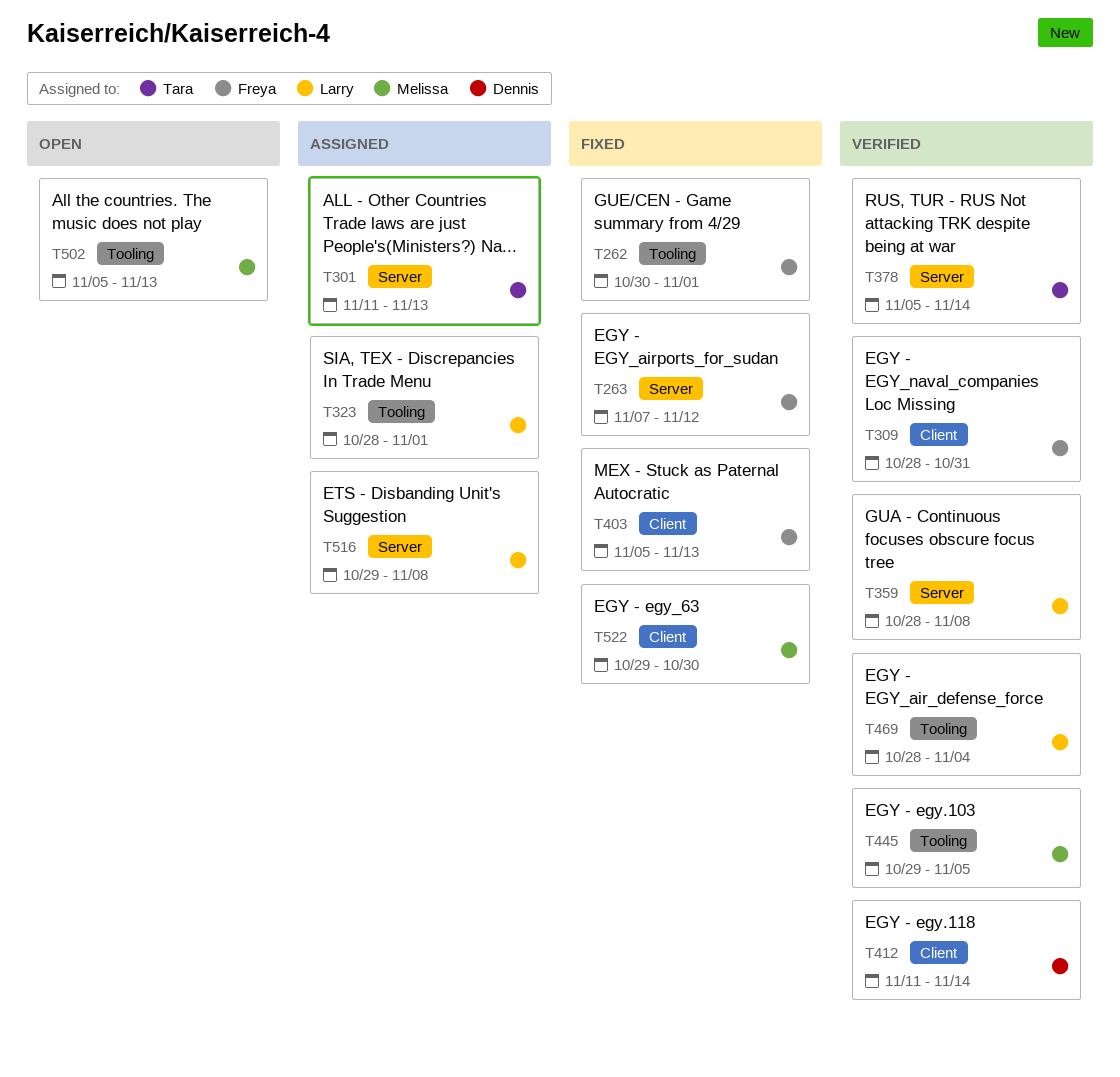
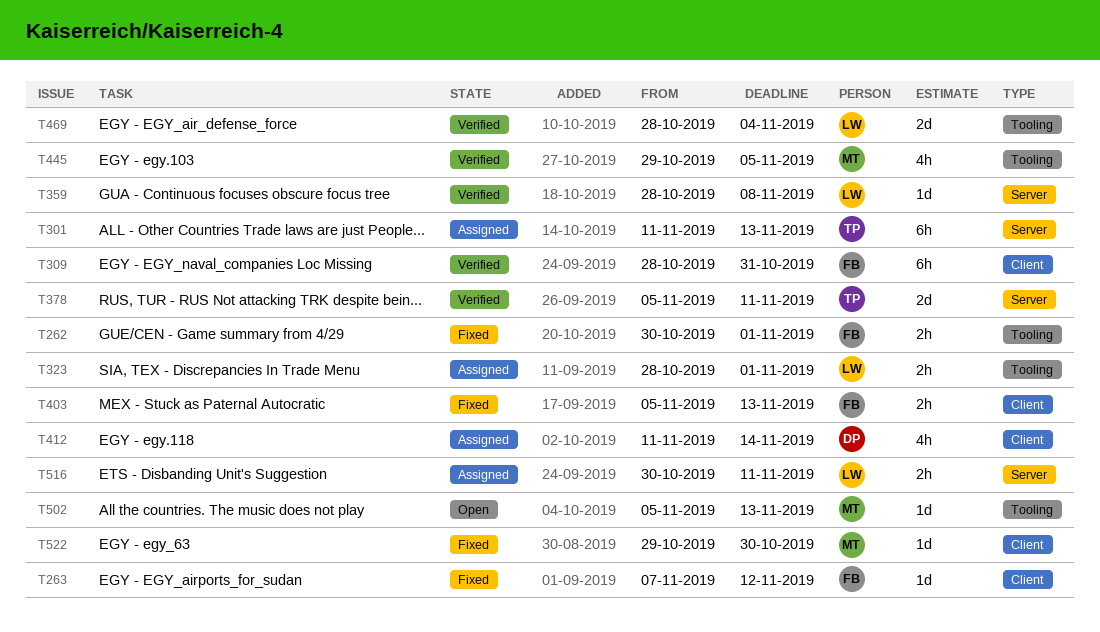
T263, label: Server -> Client
T378, due: Nov 14 -> Nov 11
T412, status: Verified -> Assigned
T516, start: Oct 29 -> Oct 30
T516, due: Nov 8 -> Nov 11

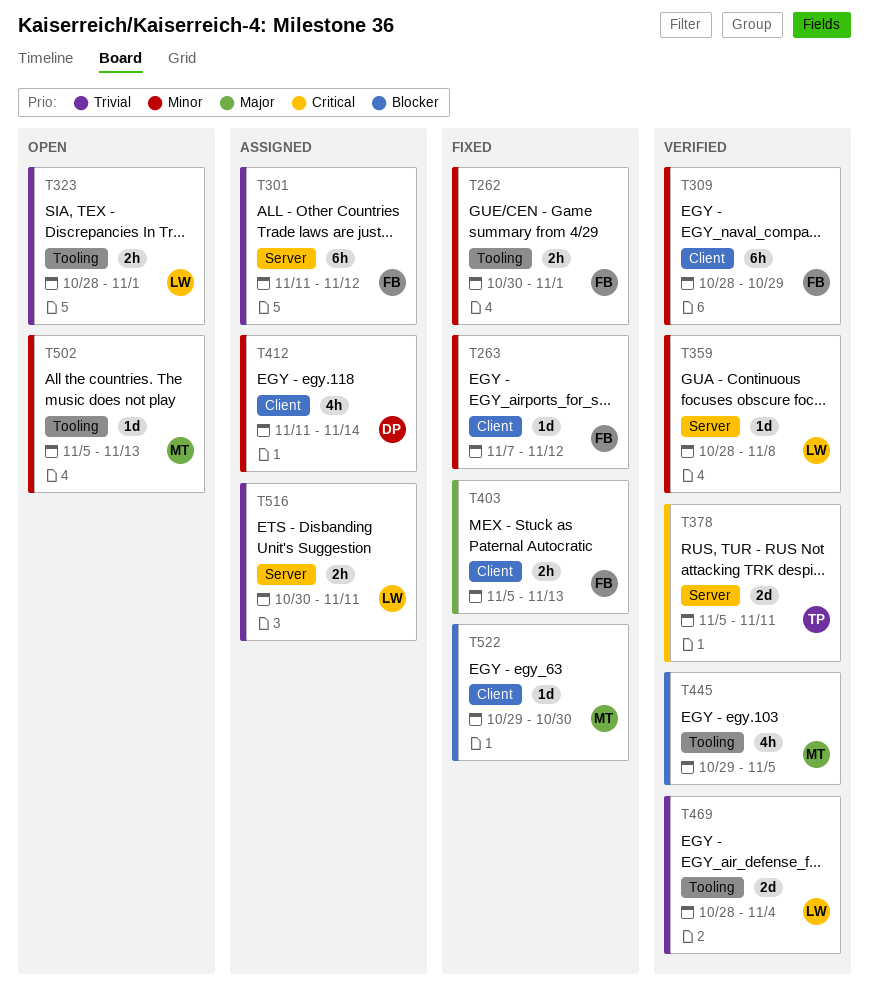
T301, owner: TP -> FB
T301, due: Nov 13 -> Nov 12
T309, due: Oct 31 -> Oct 29
T323, status: Assigned -> Open

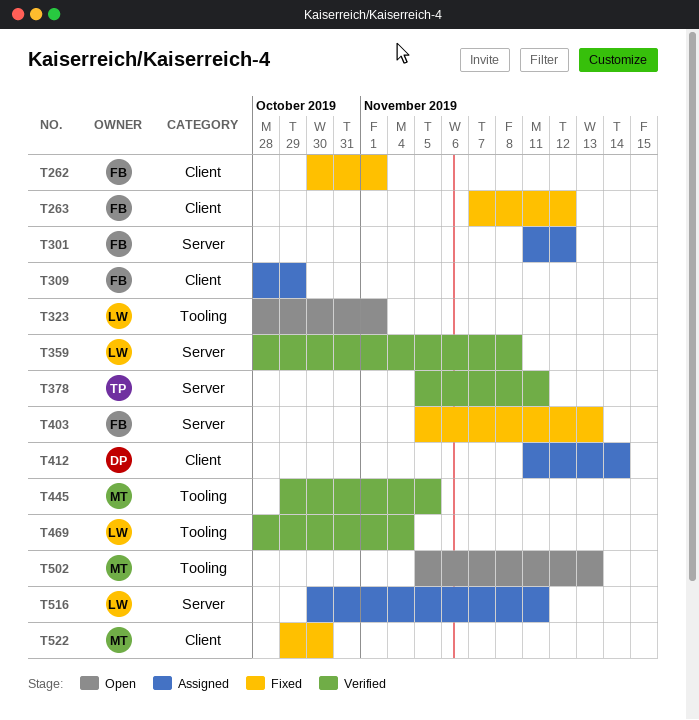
T262, label: Tooling -> Client
T309, status: Verified -> Assigned
T403, label: Client -> Server

